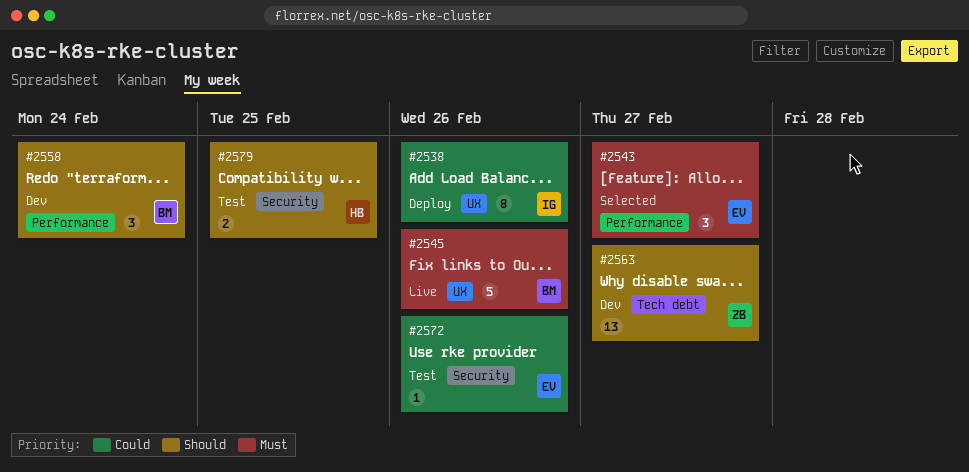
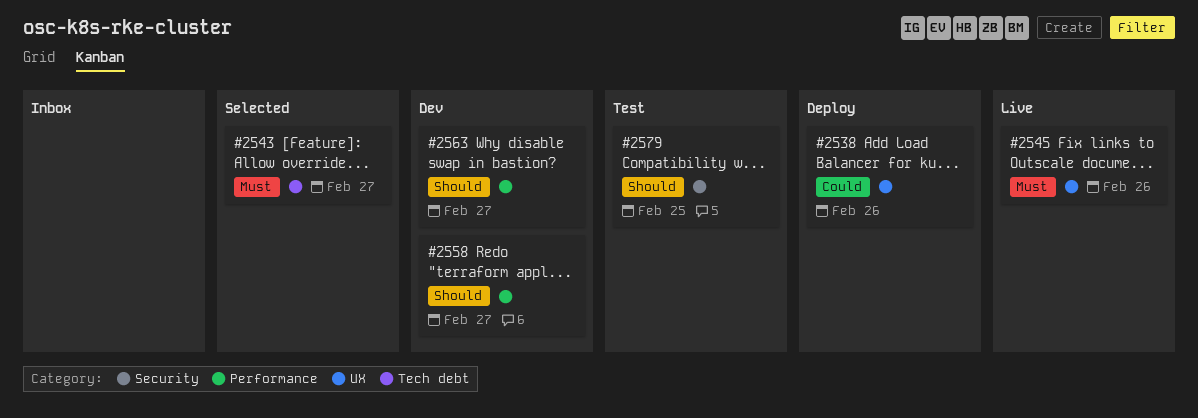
#2543, label: Performance -> Tech debt
#2558, due: Feb 24 -> Feb 27
#2563, label: Tech debt -> Performance
#2572: present -> none

